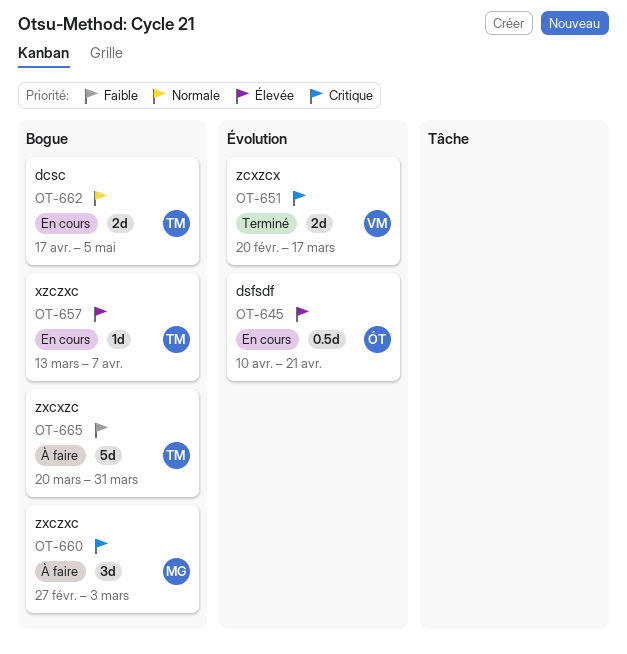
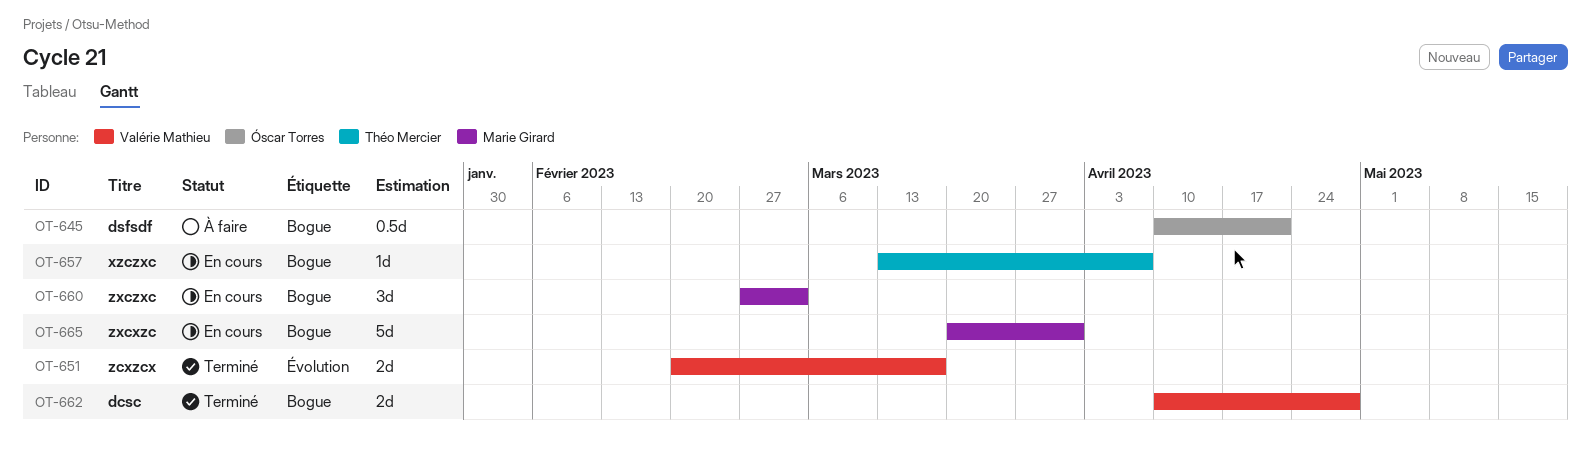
OT-645, status: En cours -> À faire
OT-645, label: Évolution -> Bogue
OT-660, status: À faire -> En cours
OT-662, status: En cours -> Terminé
OT-662, owner: Théo Mercier -> Valérie Mathieu
OT-662, start: Apr 17 -> Apr 10
OT-662, due: May 5 -> Apr 28
OT-665, status: À faire -> En cours
OT-665, owner: Théo Mercier -> Marie Girard

